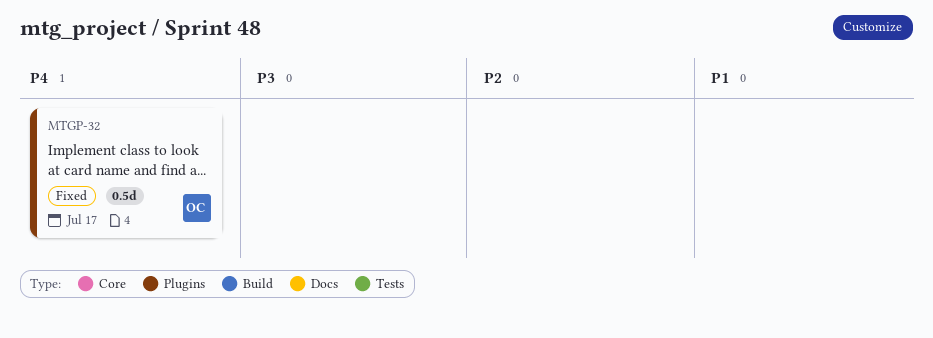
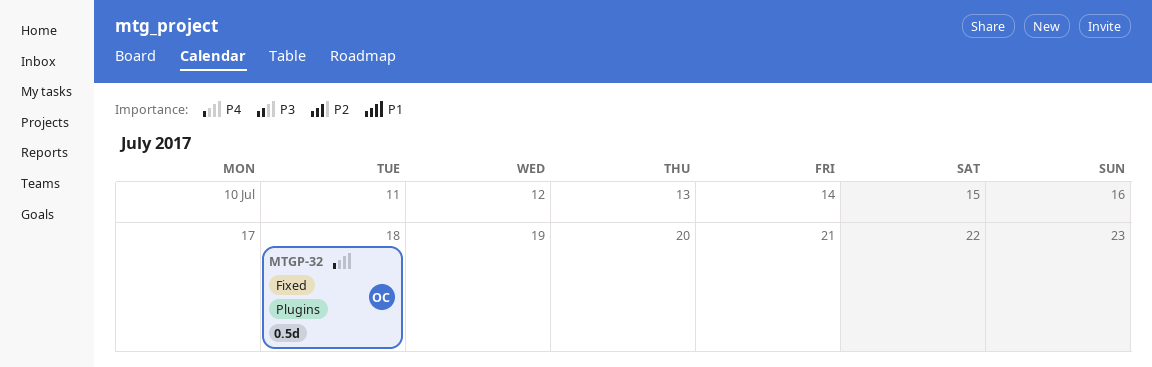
MTGP-32, due: Jul 17 -> Jul 18

